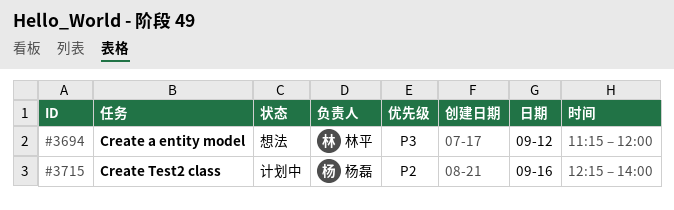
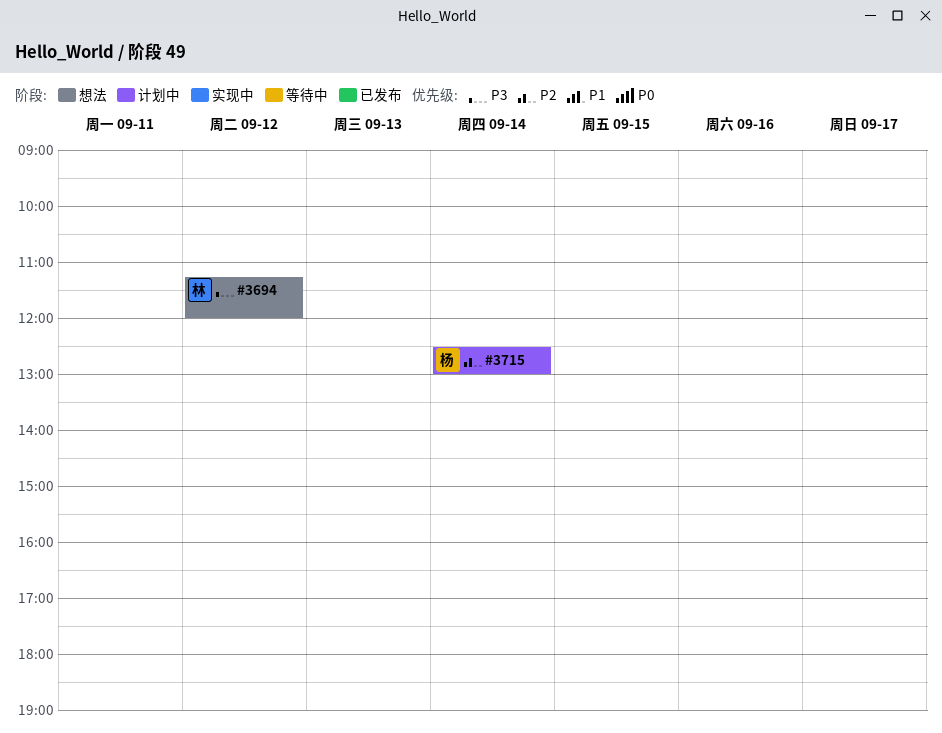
#3715, day: Sep 16 -> Sep 14
#3715, begins: 12:15 -> 12:30
#3715, ends: 14:00 -> 13:00

